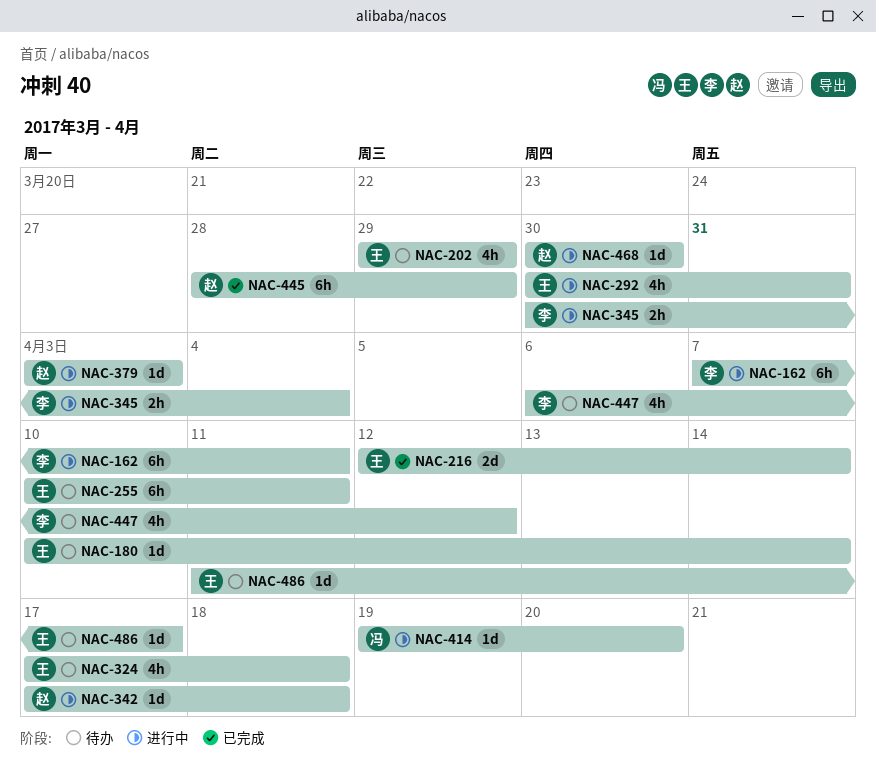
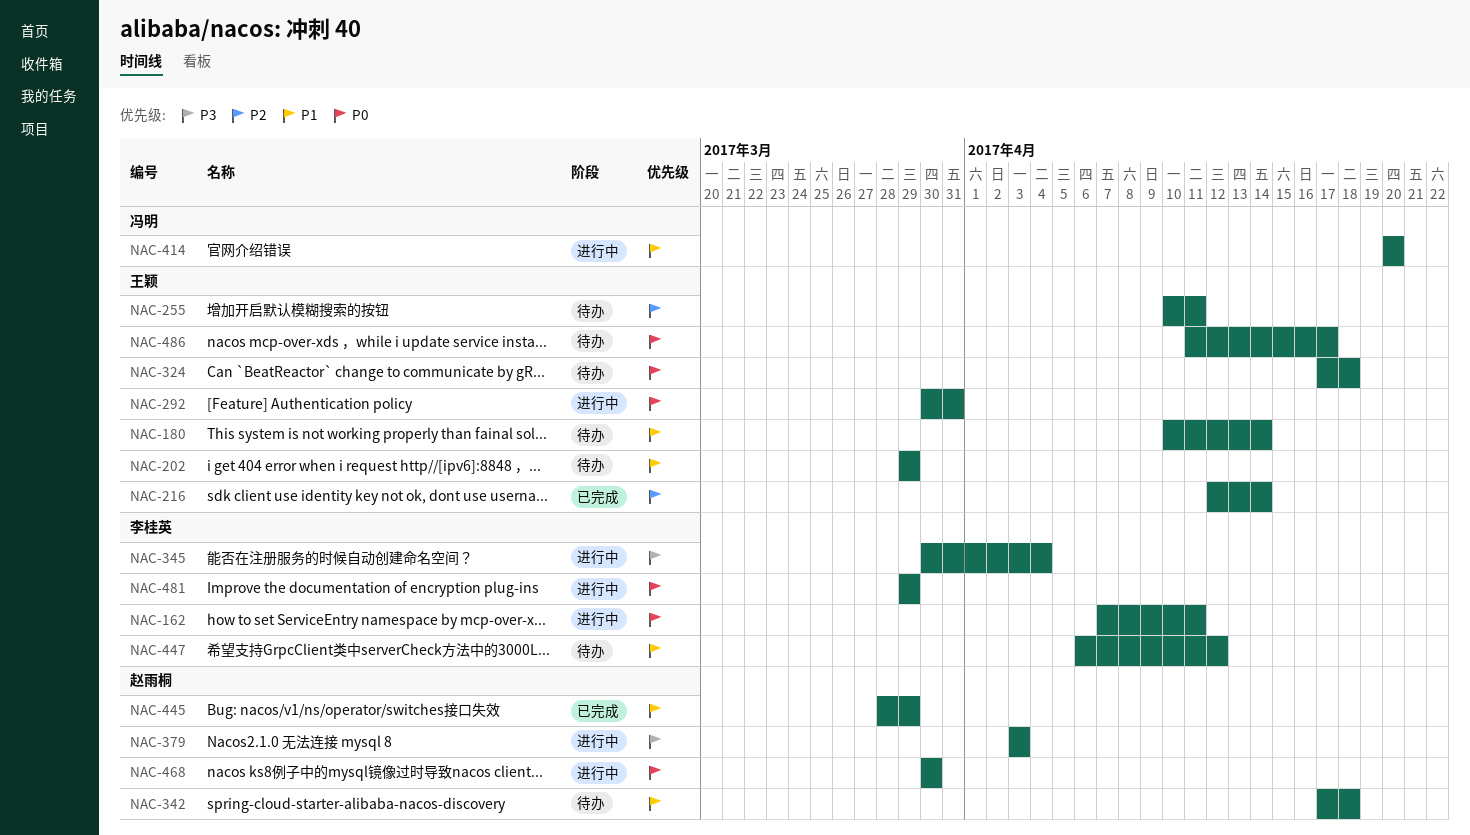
NAC-342, status: 进行中 -> 待办
NAC-414, start: Apr 19 -> Apr 20
NAC-481: none -> present

